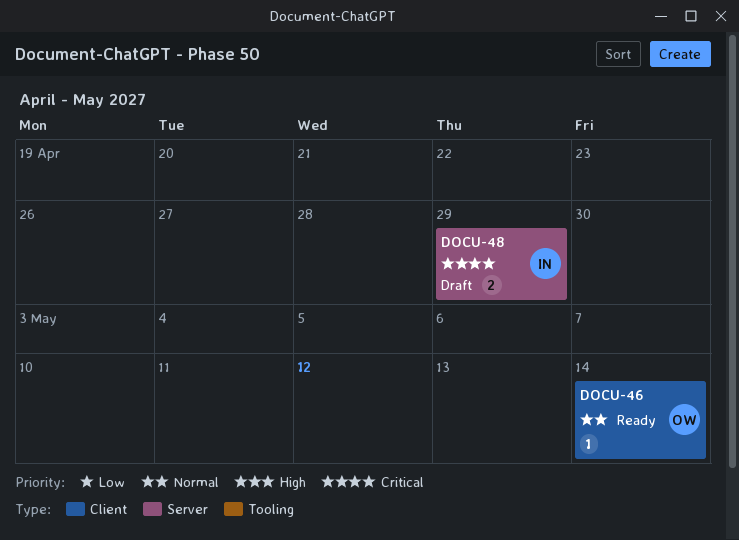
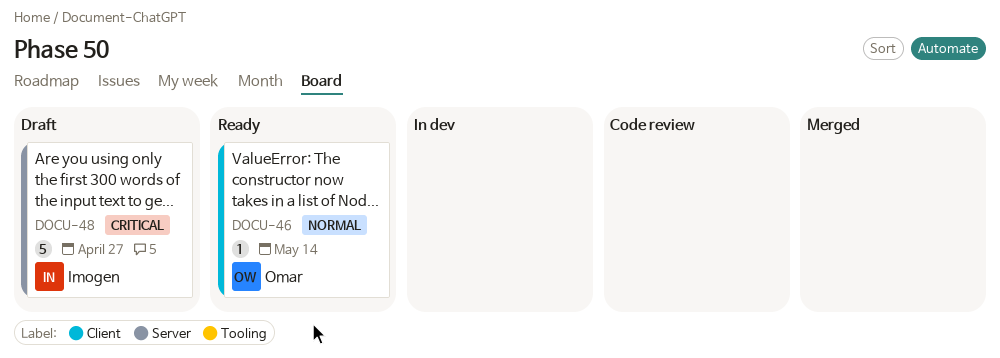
DOCU-48, estimate: 2 -> 5
DOCU-48, due: Apr 29 -> Apr 27

